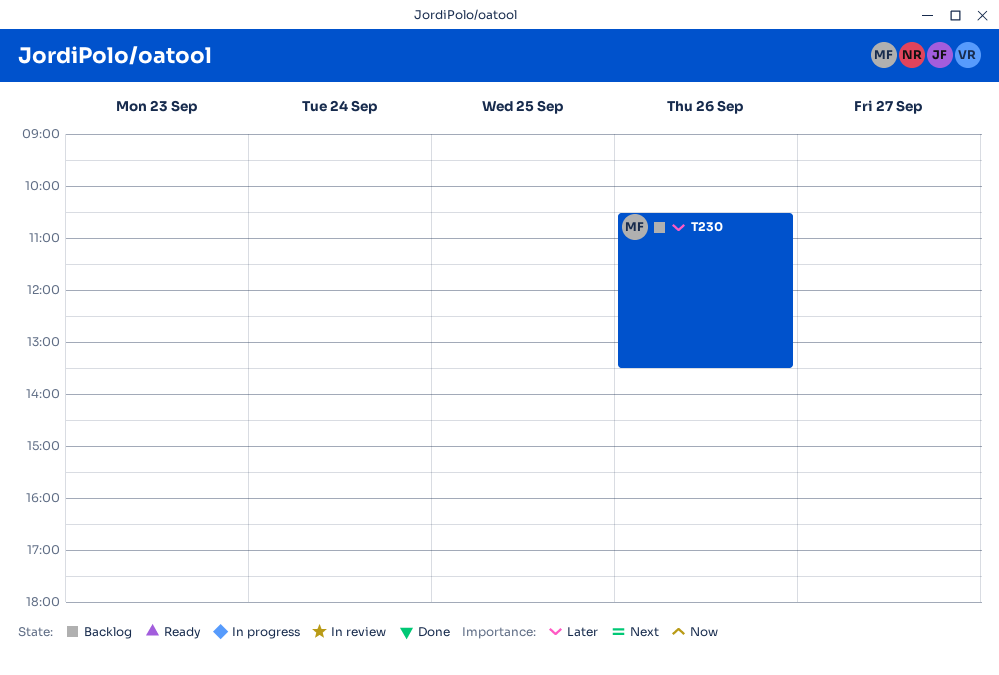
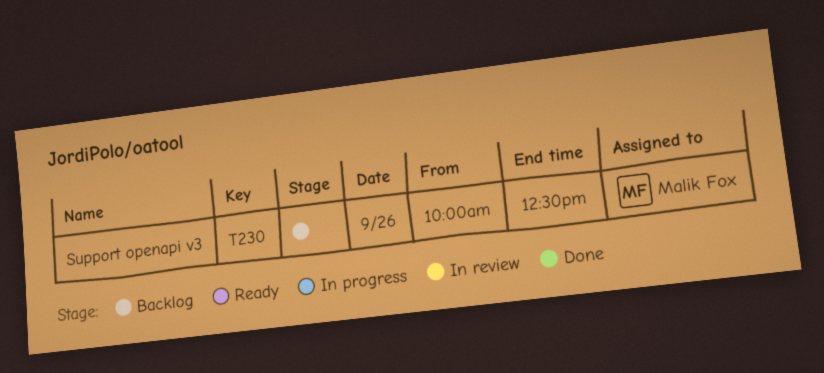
T230, begins: 10:30 -> 10:00
T230, ends: 13:30 -> 12:30

